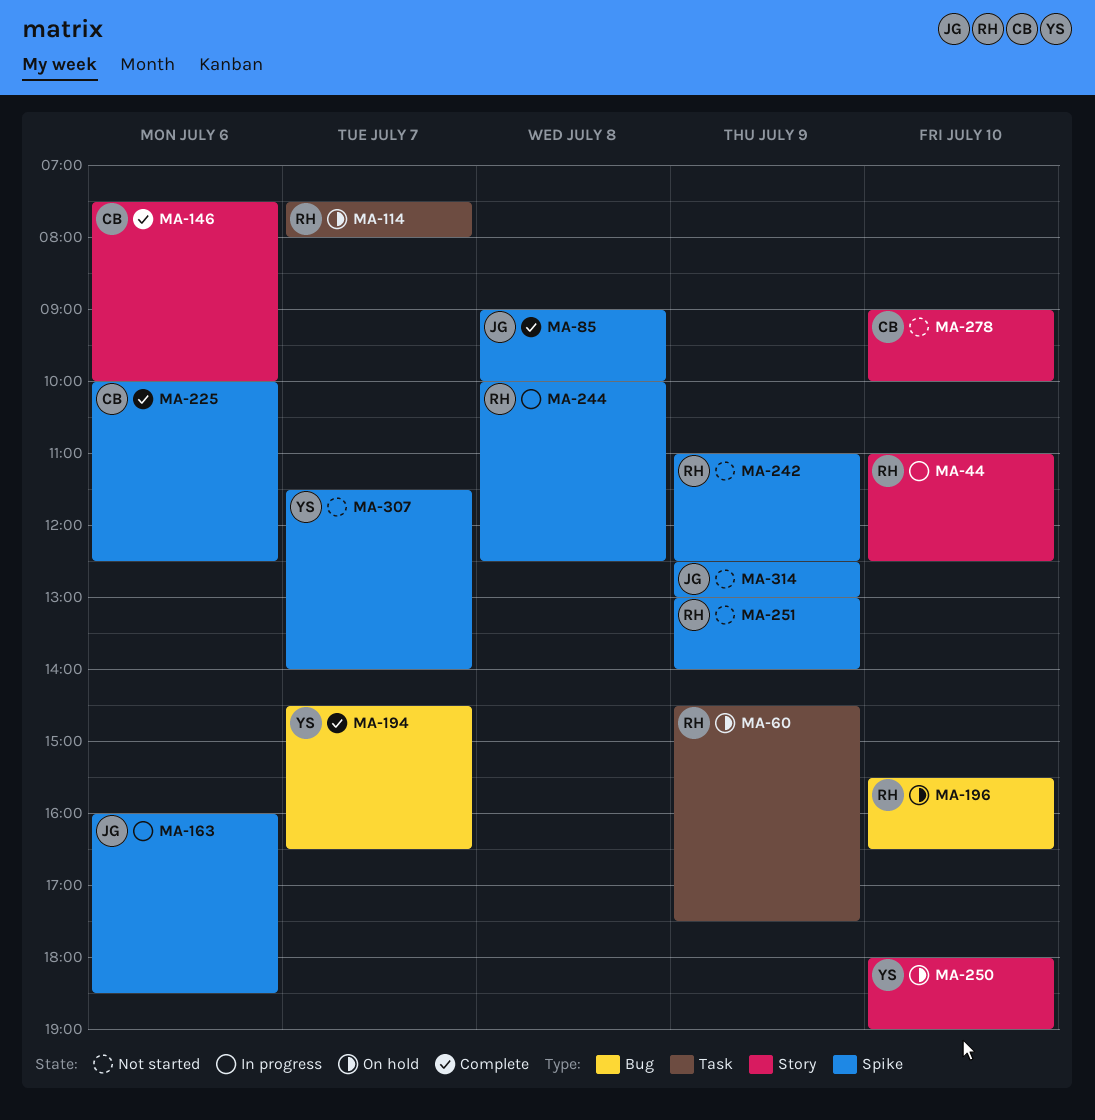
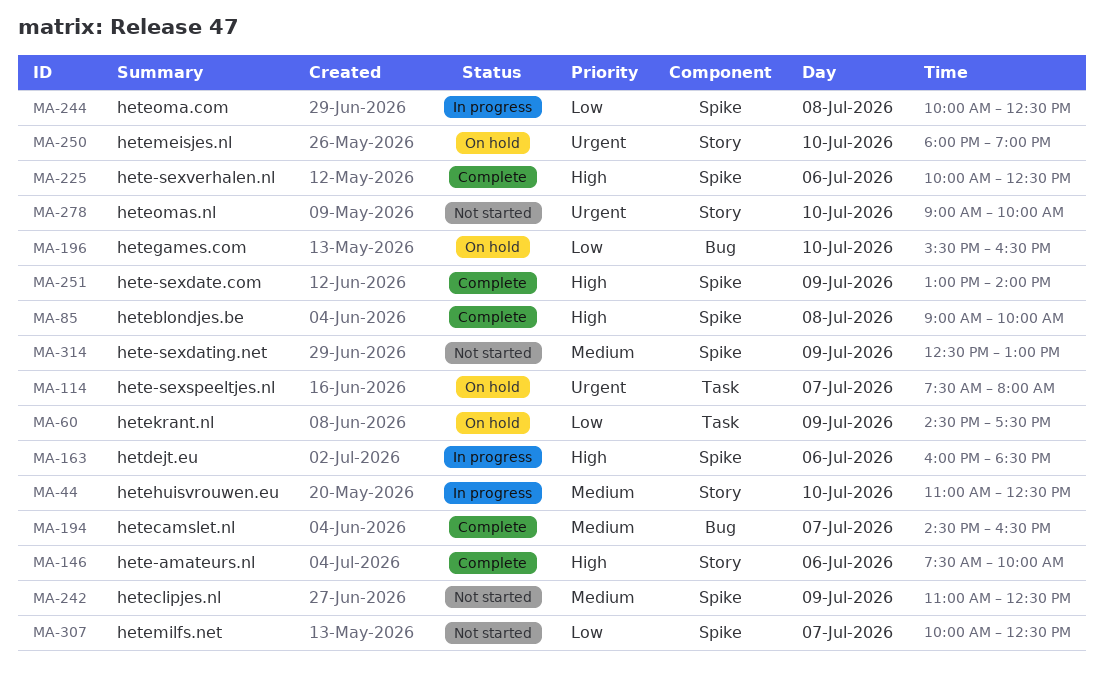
MA-251, status: Not started -> Complete
MA-307, begins: 11:30 -> 10:00
MA-307, ends: 14:00 -> 12:30

